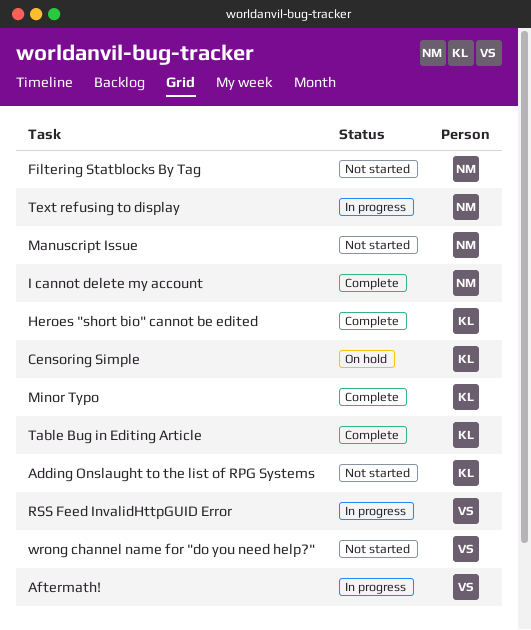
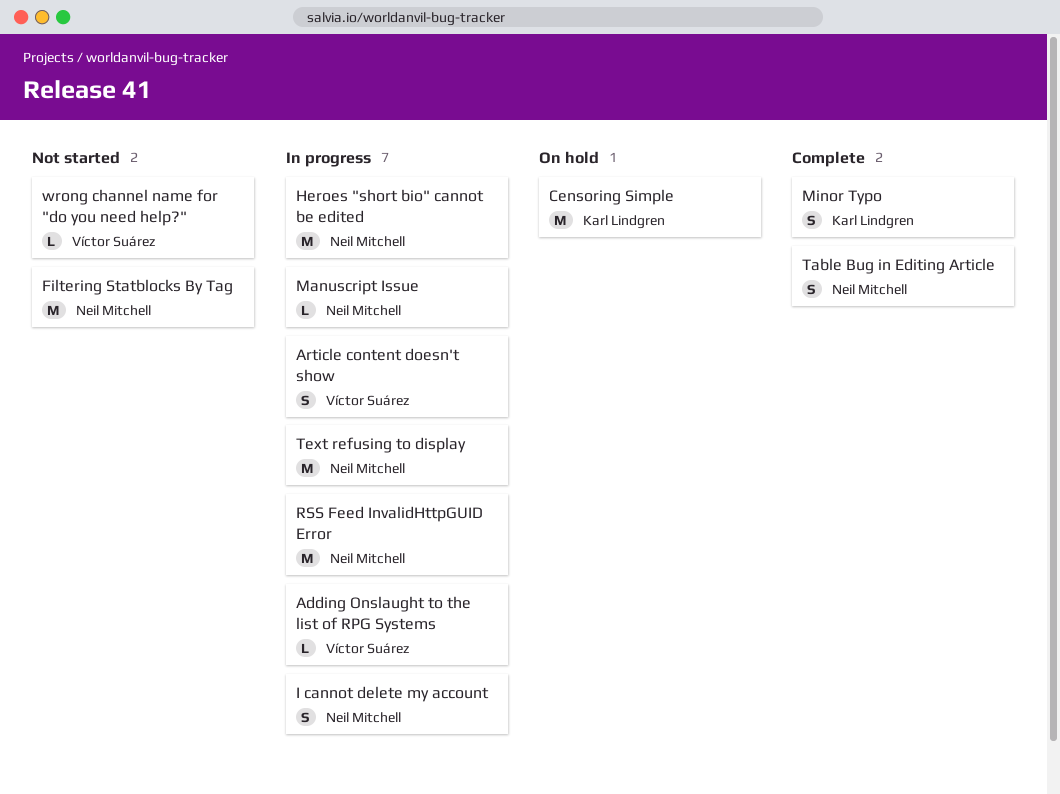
Adding Onslaught to the list of RPG Systems, status: Not started -> In progress
Adding Onslaught to the list of RPG Systems, owner: Karl Lindgren -> Víctor Suárez
Aftermath!: present -> none
Article content doesn't show: none -> present
Heroes "short bio" cannot be edited, status: Complete -> In progress
Heroes "short bio" cannot be edited, owner: Karl Lindgren -> Neil Mitchell
I cannot delete my account, status: Complete -> In progress
Manuscript Issue, status: Not started -> In progress
RSS Feed InvalidHttpGUID Error, owner: Víctor Suárez -> Neil Mitchell
Table Bug in Editing Article, owner: Karl Lindgren -> Neil Mitchell

